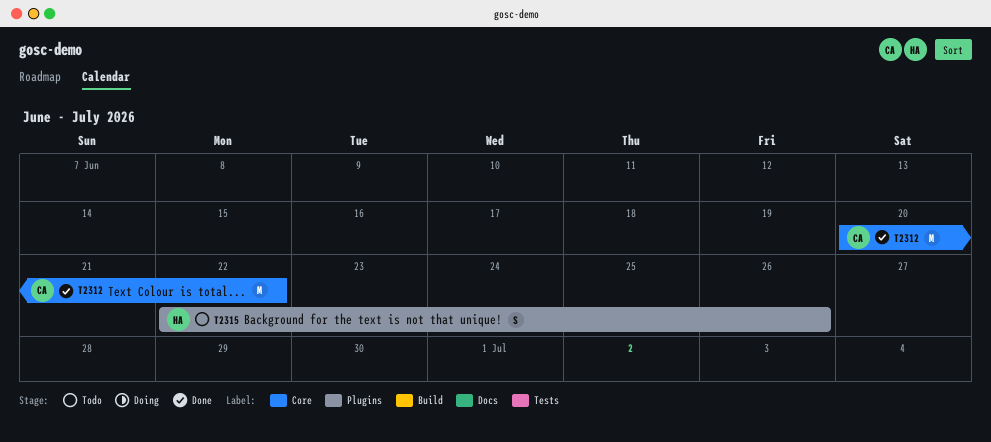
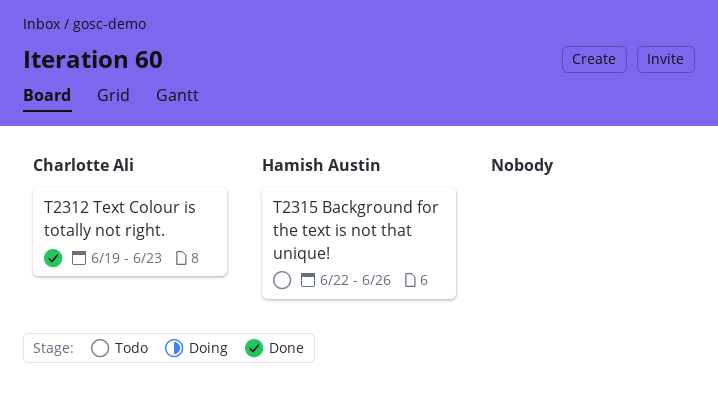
T2312, start: Jun 20 -> Jun 19
T2312, due: Jun 22 -> Jun 23

